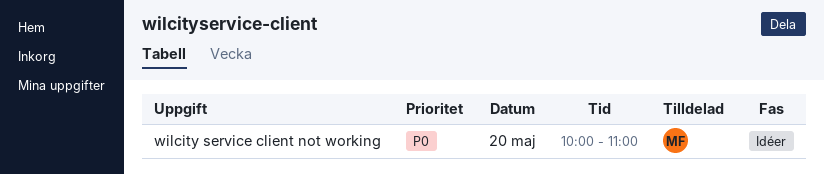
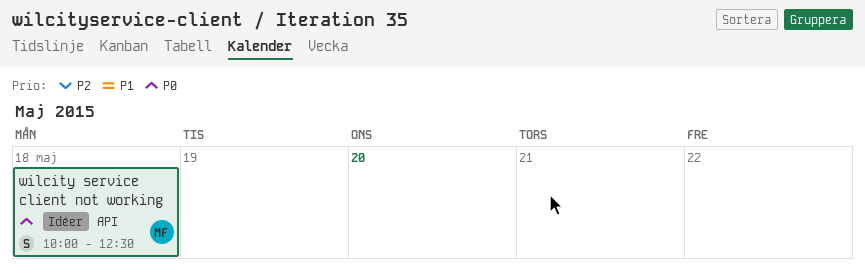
wilcity service client not working, day: May 20 -> May 18
wilcity service client not working, ends: 11:00 -> 12:30

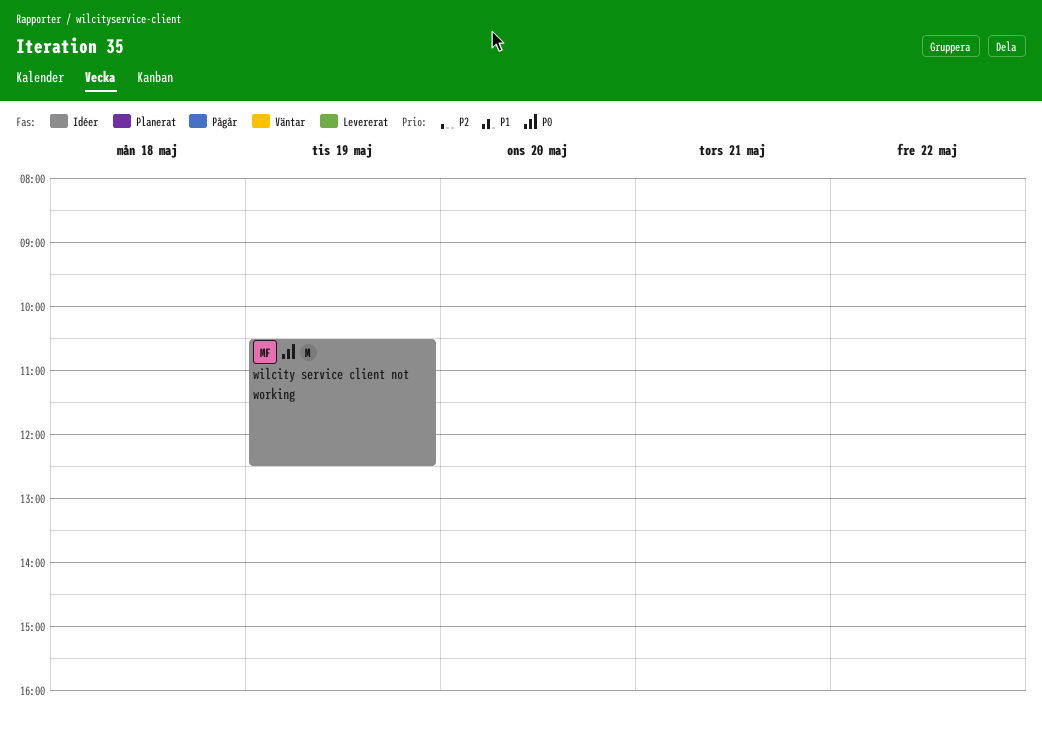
wilcity service client not working, estimate: S -> M
wilcity service client not working, day: May 18 -> May 19
wilcity service client not working, begins: 10:00 -> 10:30

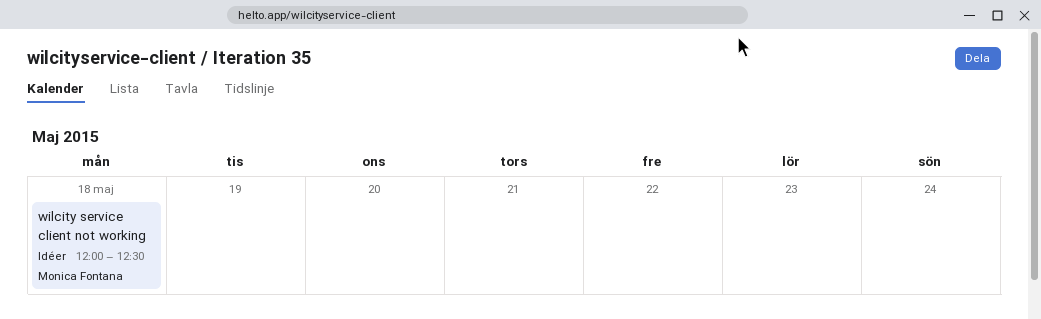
wilcity service client not working, day: May 19 -> May 18
wilcity service client not working, begins: 10:30 -> 12:00

